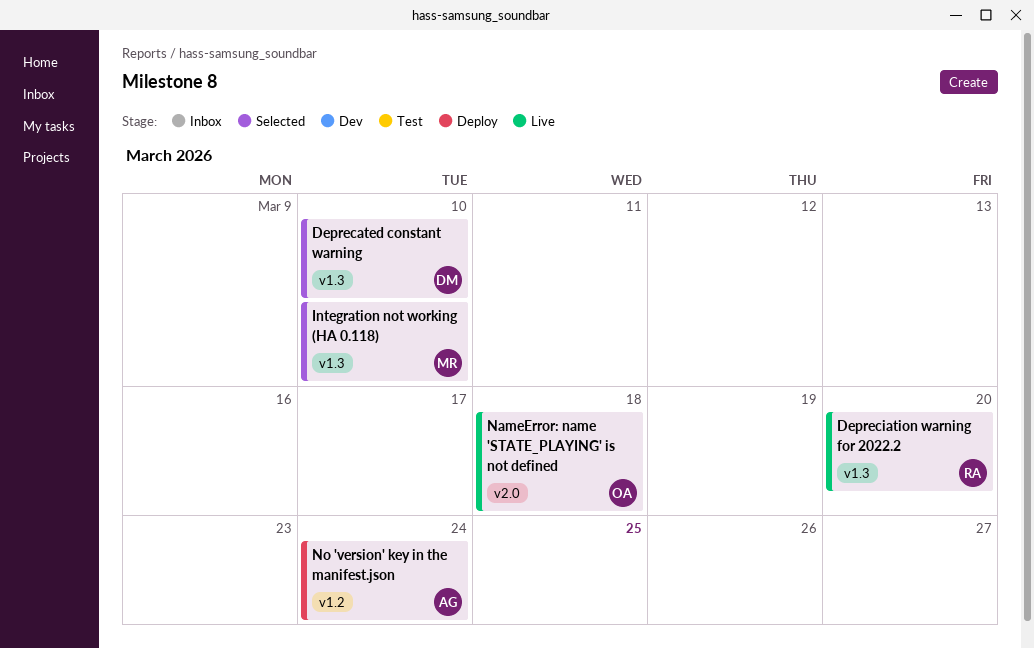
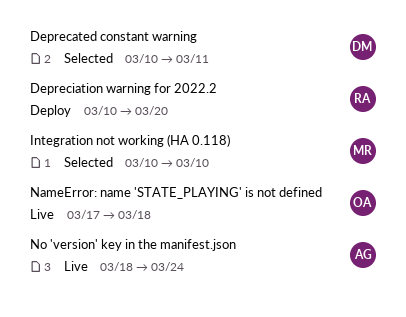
Deprecated constant warning, due: Mar 10 -> Mar 11
Depreciation warning for 2022.2, status: Live -> Deploy
No 'version' key in the manifest.json, status: Deploy -> Live

